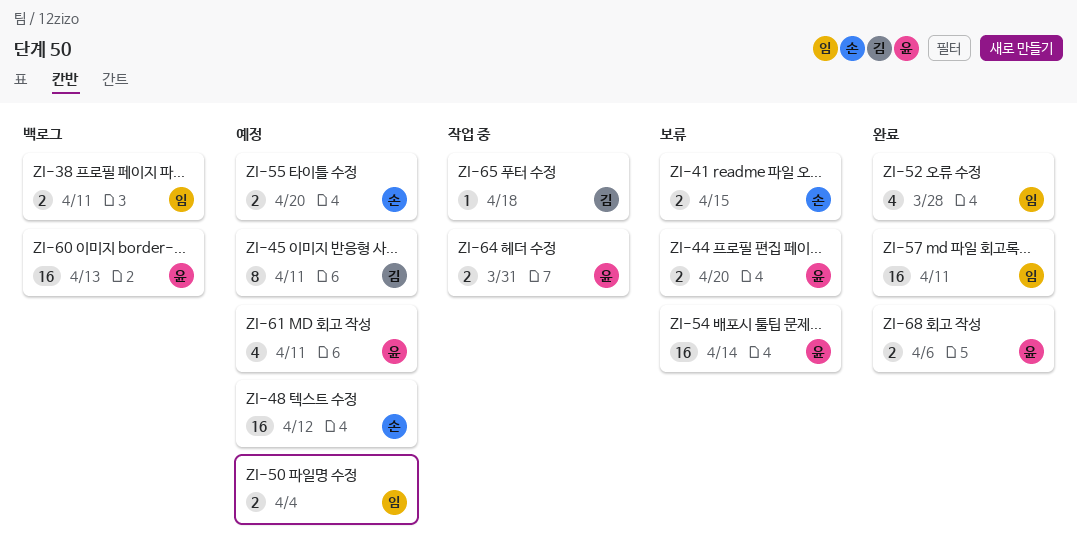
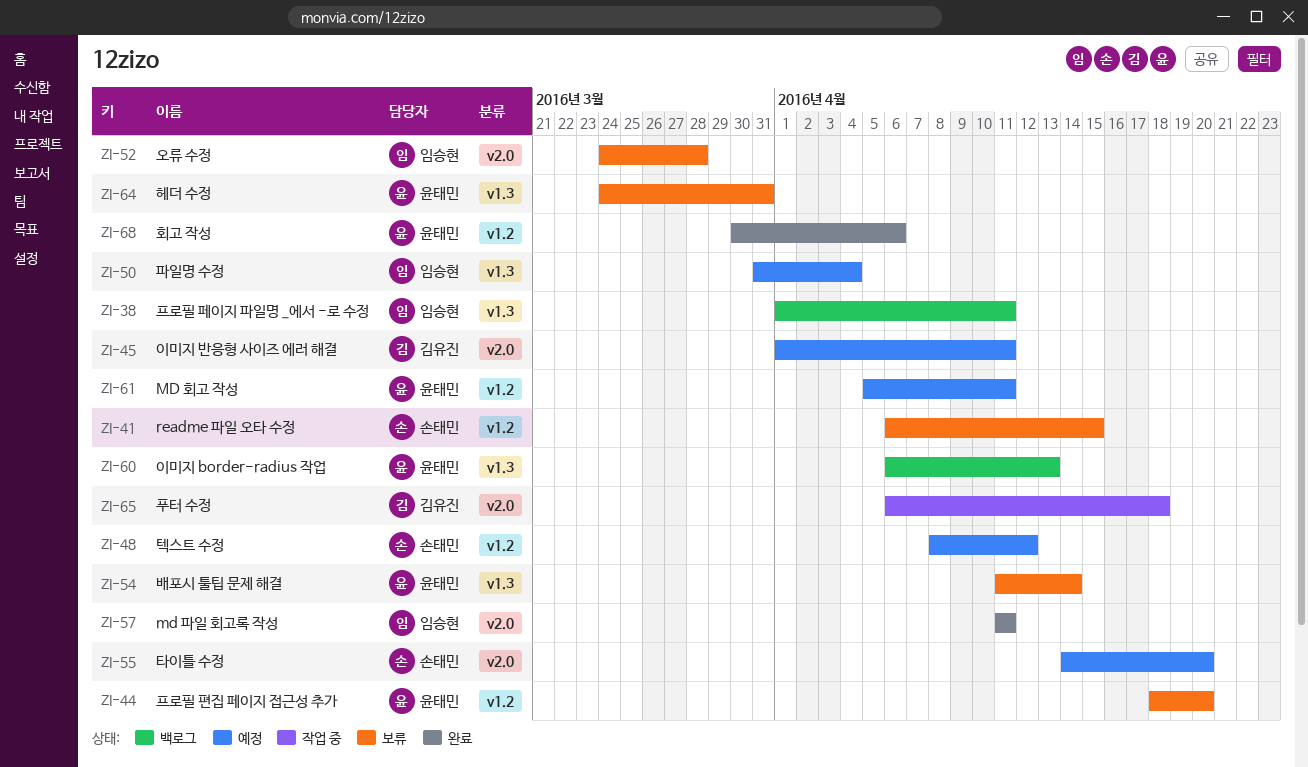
ZI-52, status: 완료 -> 보류
ZI-64, status: 작업 중 -> 보류

